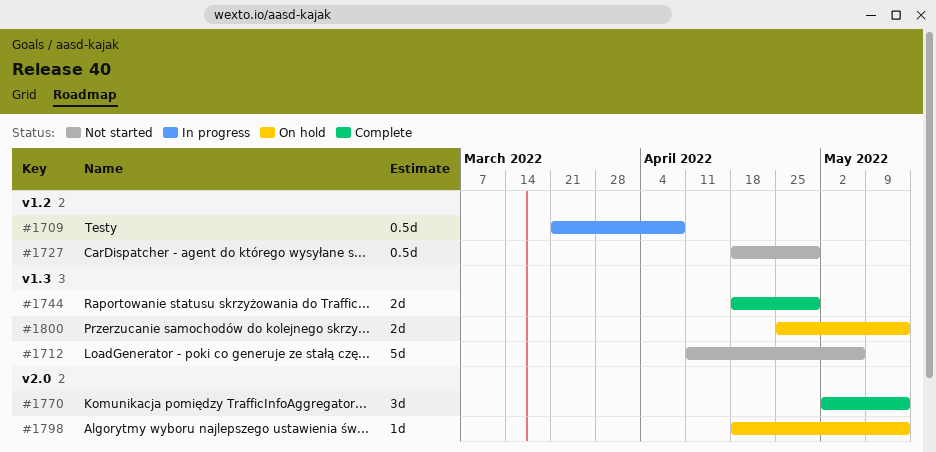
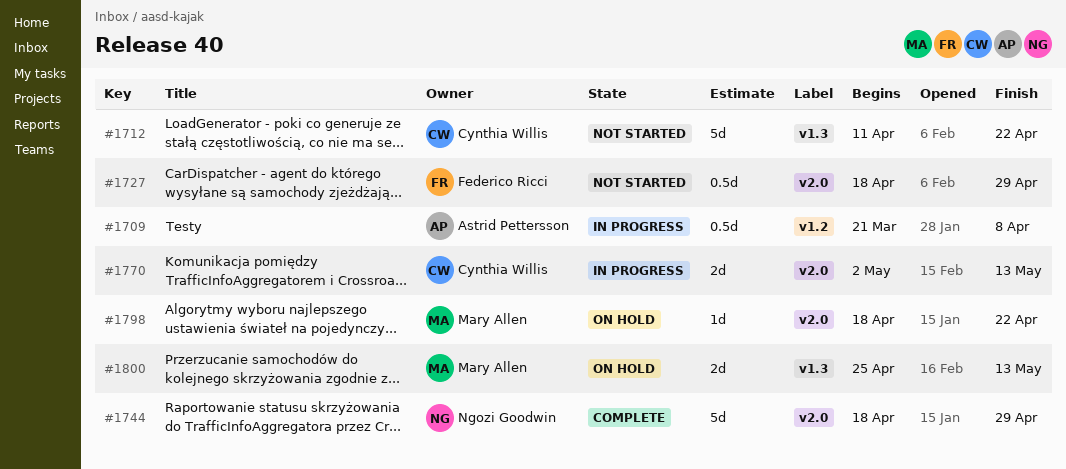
#1712, due: May 6 -> Apr 22
#1727, label: v1.2 -> v2.0
#1744, label: v1.3 -> v2.0
#1744, estimate: 2d -> 5d
#1770, status: Complete -> In progress
#1770, estimate: 3d -> 2d
#1798, due: May 13 -> Apr 22

